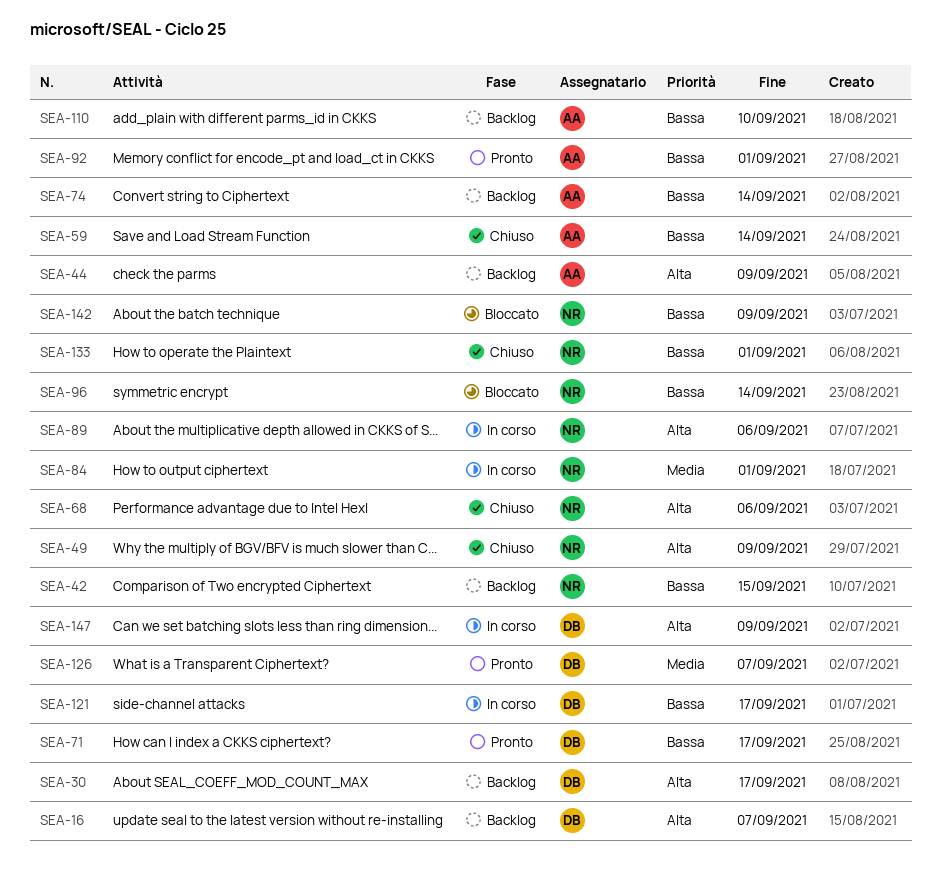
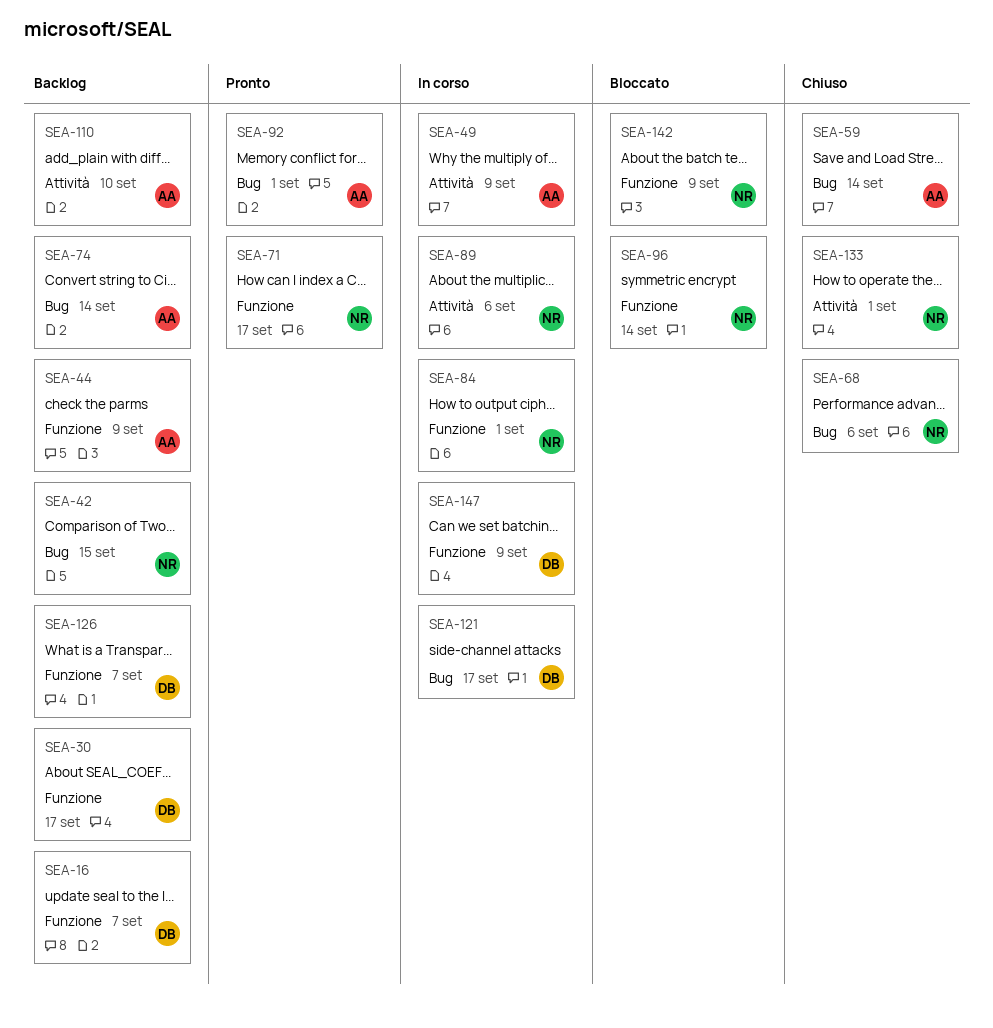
SEA-49, status: Chiuso -> In corso
SEA-49, owner: NR -> AA
SEA-71, owner: DB -> NR
SEA-126, status: Pronto -> Backlog

